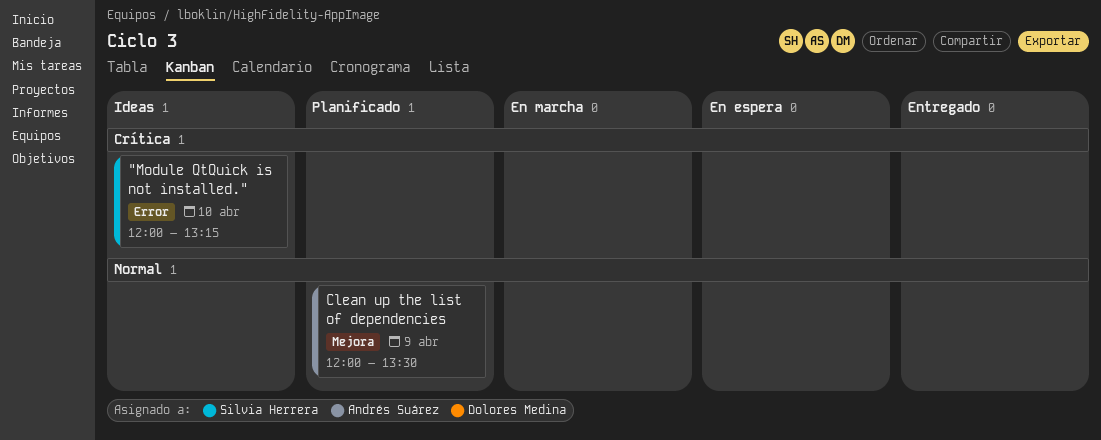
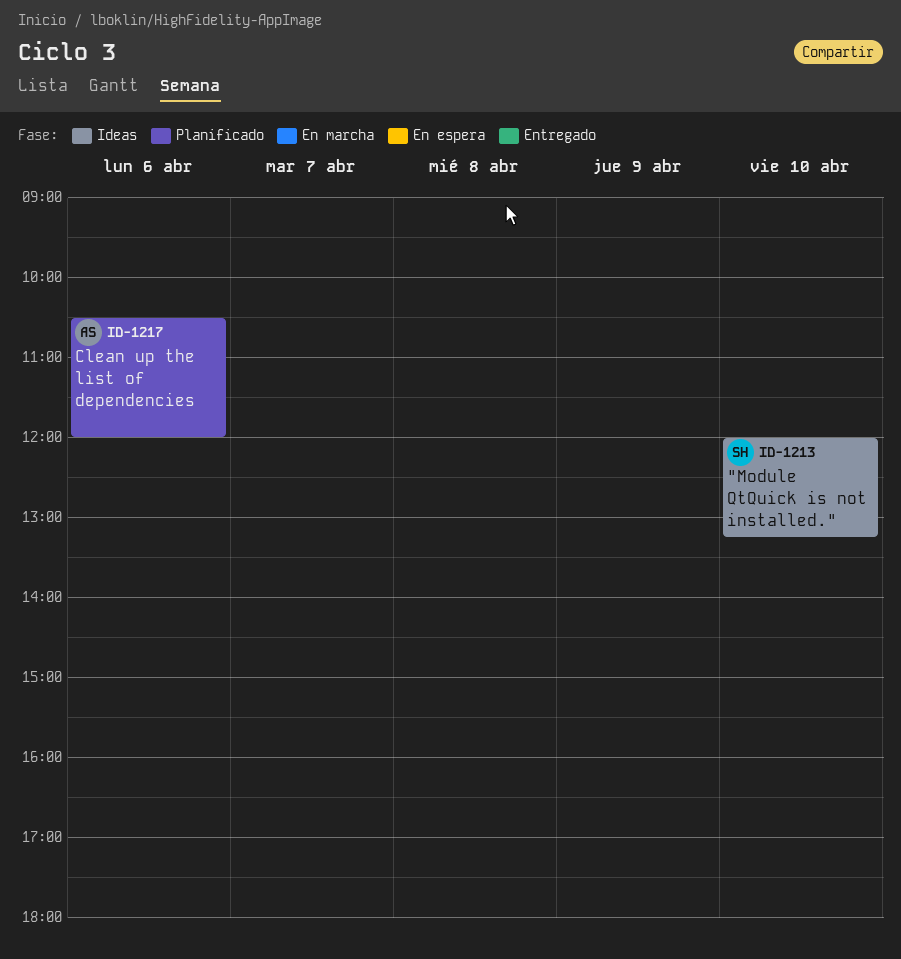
Clean up the list of dependencies, day: Apr 9 -> Apr 6
Clean up the list of dependencies, begins: 12:00 -> 10:30
Clean up the list of dependencies, ends: 13:30 -> 12:00

